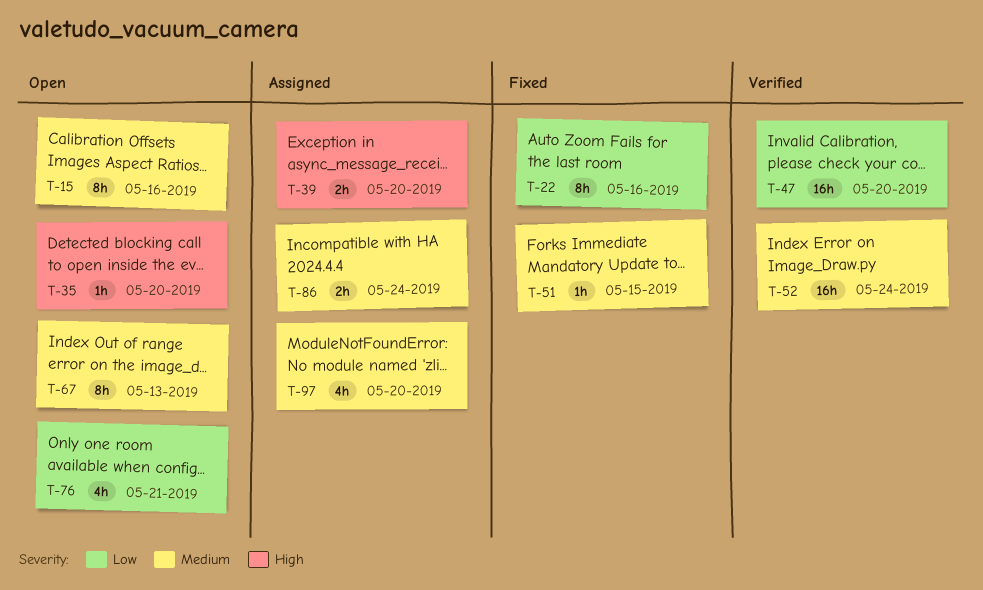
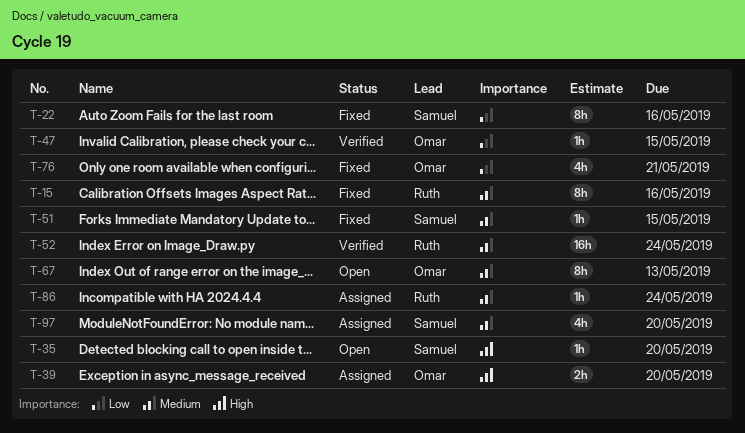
T-15, status: Open -> Fixed
T-47, estimate: 16h -> 1h
T-47, due: May 20 -> May 15
T-76, status: Open -> Fixed
T-86, estimate: 2h -> 1h

